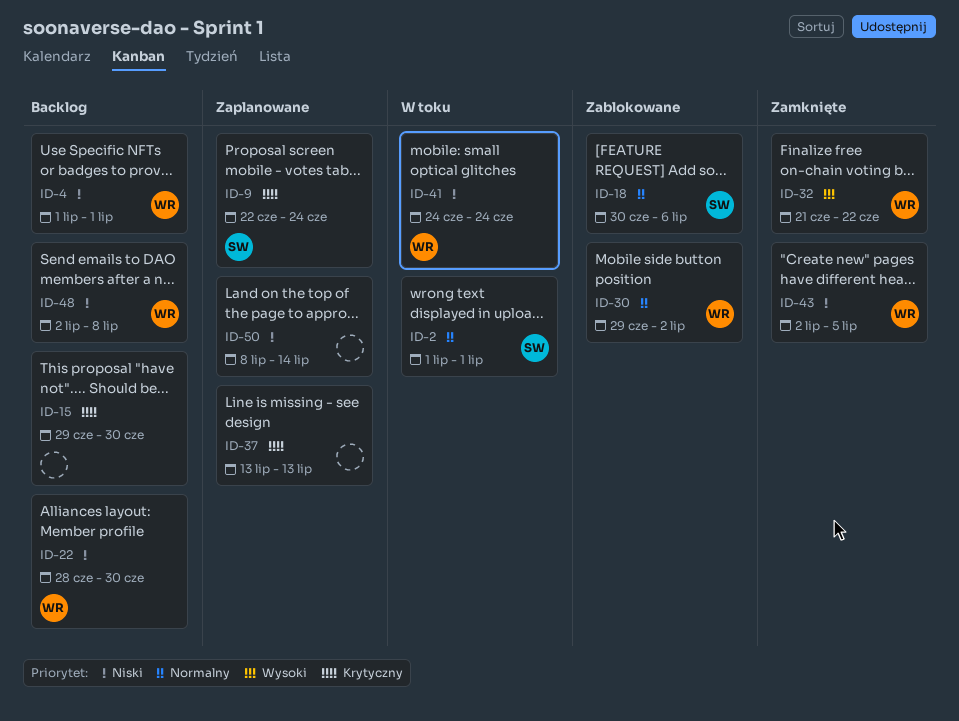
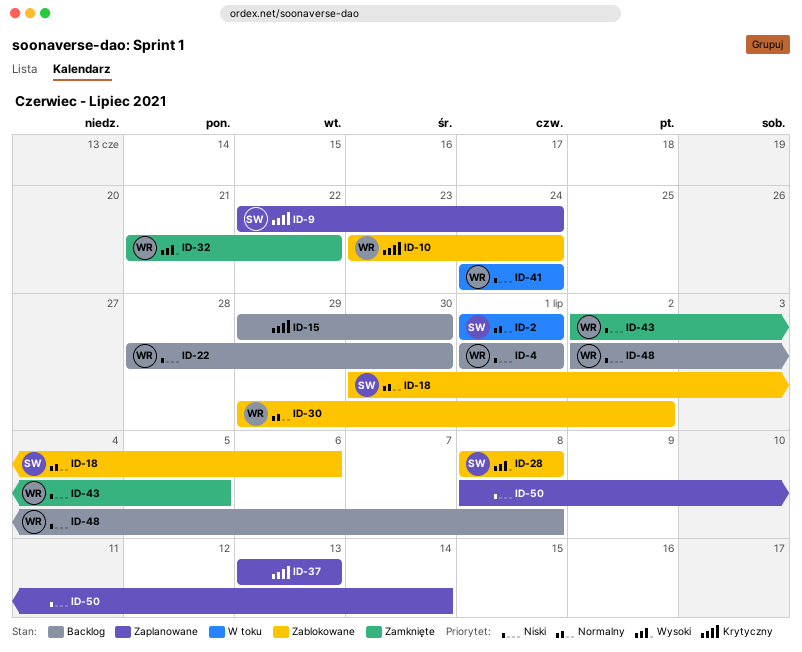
ID-10: none -> present
ID-28: none -> present

